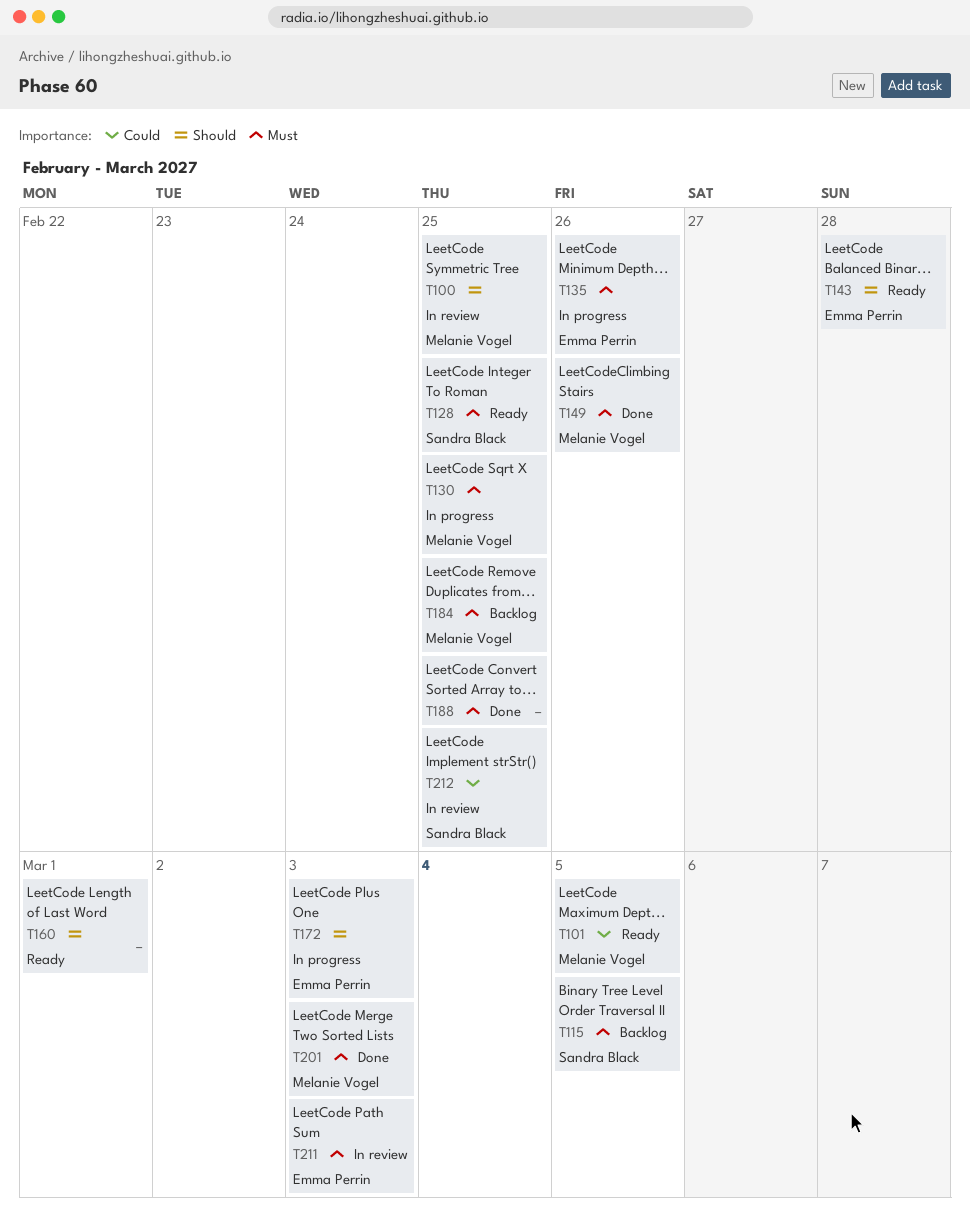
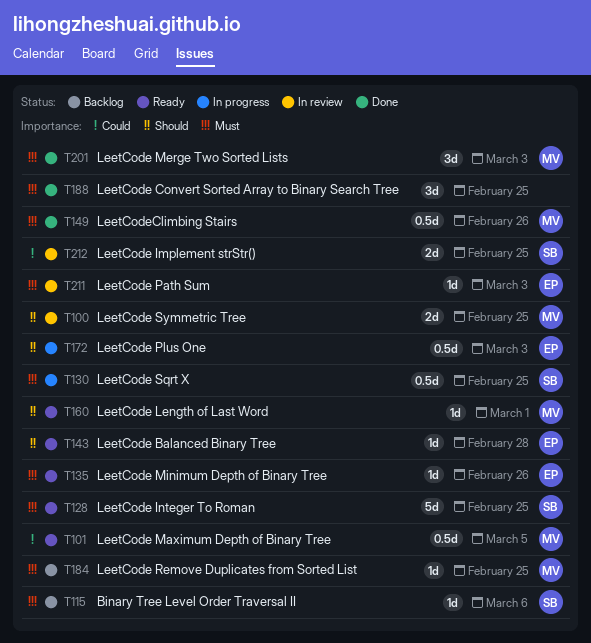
T115, due: Mar 5 -> Mar 6
T130, owner: Melanie Vogel -> Sandra Black
T135, status: In progress -> Ready
T160, owner: none -> Melanie Vogel

